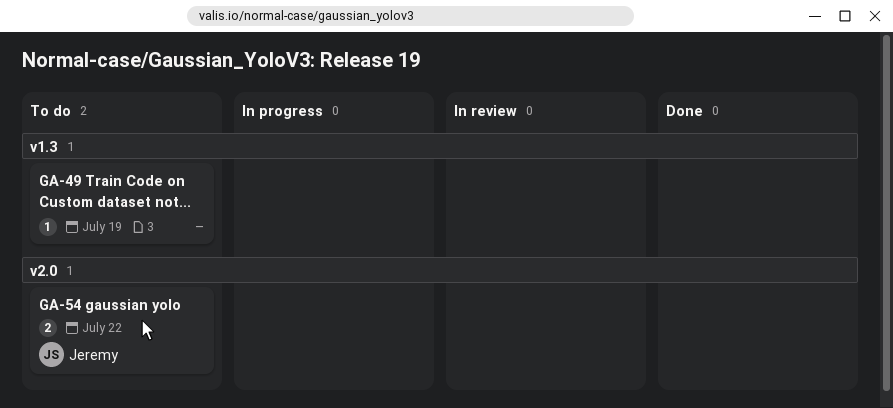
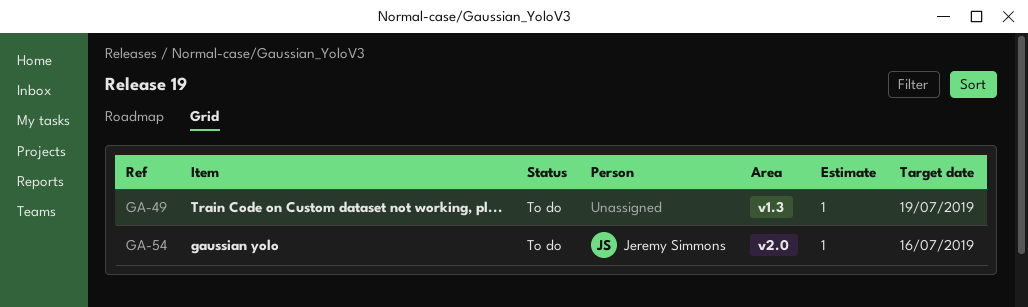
GA-54, estimate: 2 -> 1
GA-54, due: Jul 22 -> Jul 16

